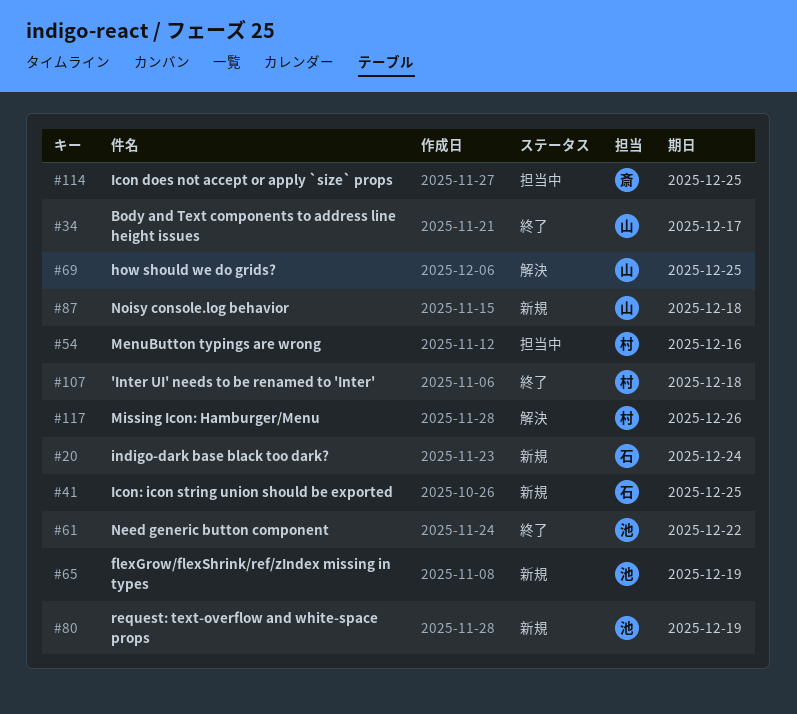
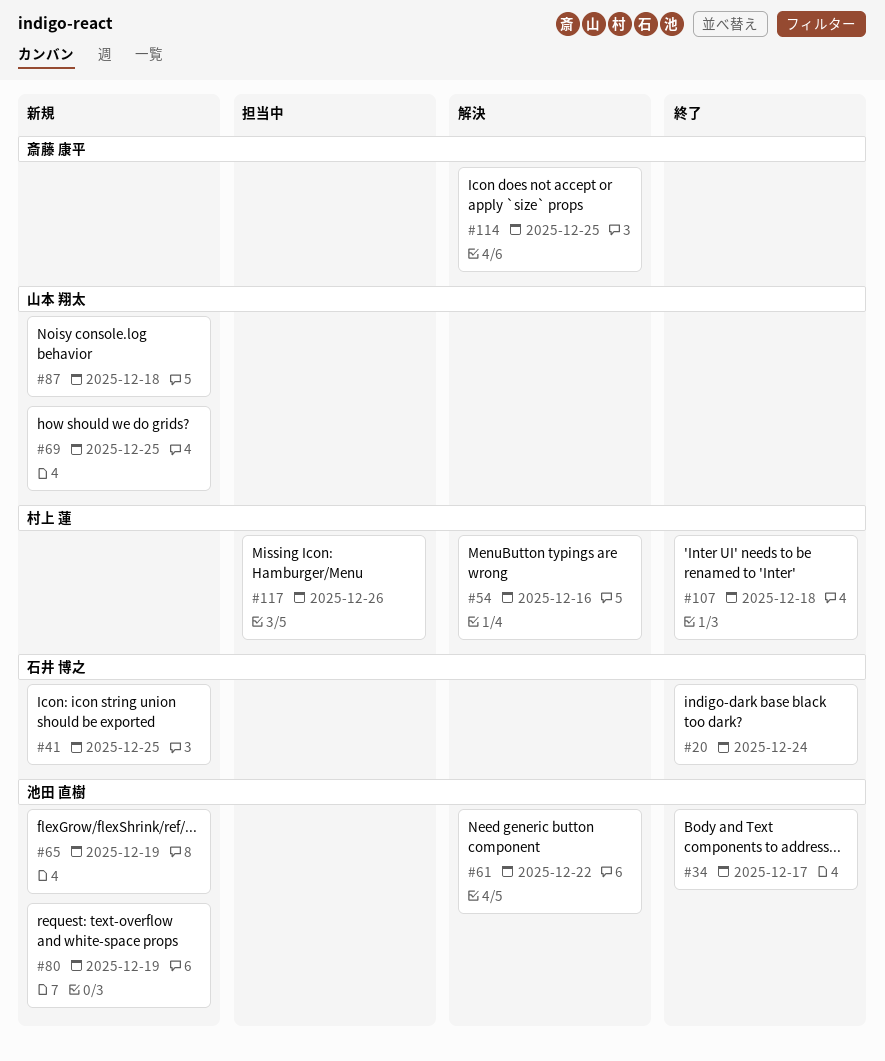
#20, status: 新規 -> 終了
#34, owner: 山本 翔太 -> 池田 直樹
#54, status: 担当中 -> 解決
#61, status: 終了 -> 解決
#69, status: 解決 -> 新規
#114, status: 担当中 -> 解決
#117, status: 解決 -> 担当中

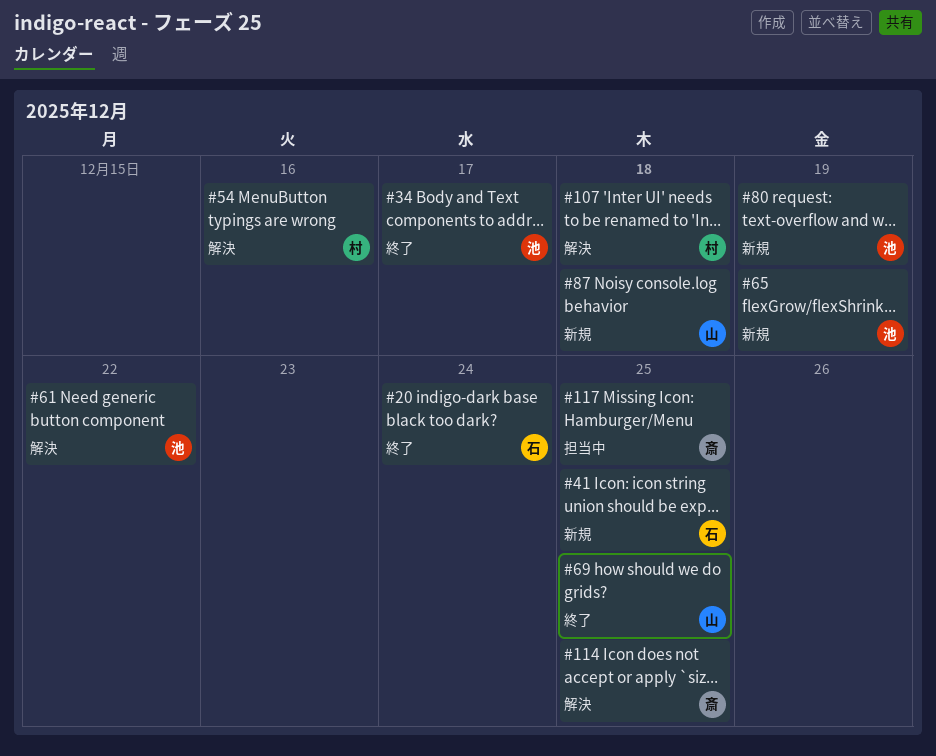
#69, status: 新規 -> 終了
#107, status: 終了 -> 解決
#117, owner: 村上 蓮 -> 斎藤 康平
#117, due: Dec 26 -> Dec 25

